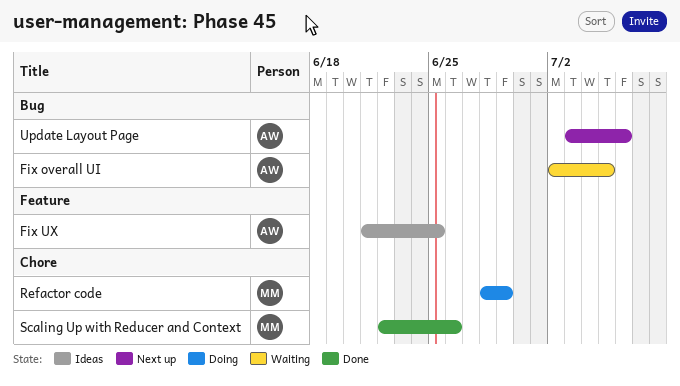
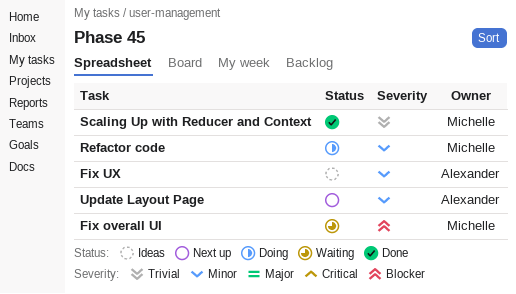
Fix overall UI, owner: Alexander -> Michelle

